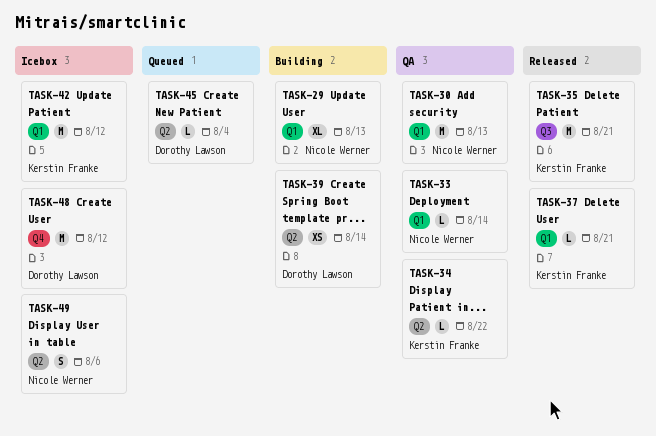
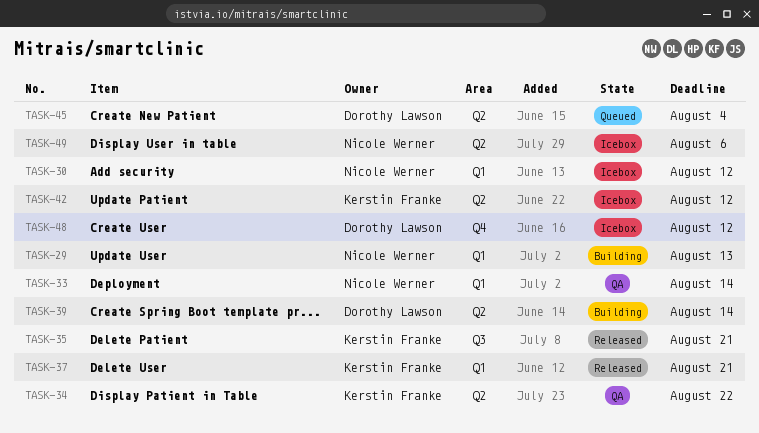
TASK-30, status: QA -> Icebox
TASK-30, due: Aug 13 -> Aug 12
TASK-42, label: Q1 -> Q2

